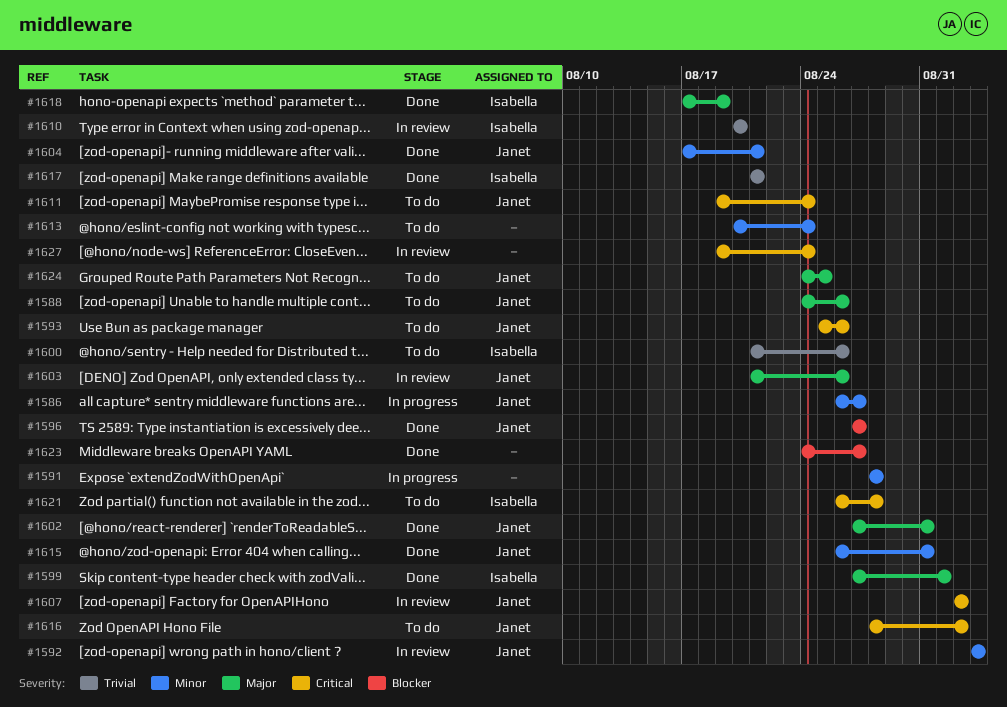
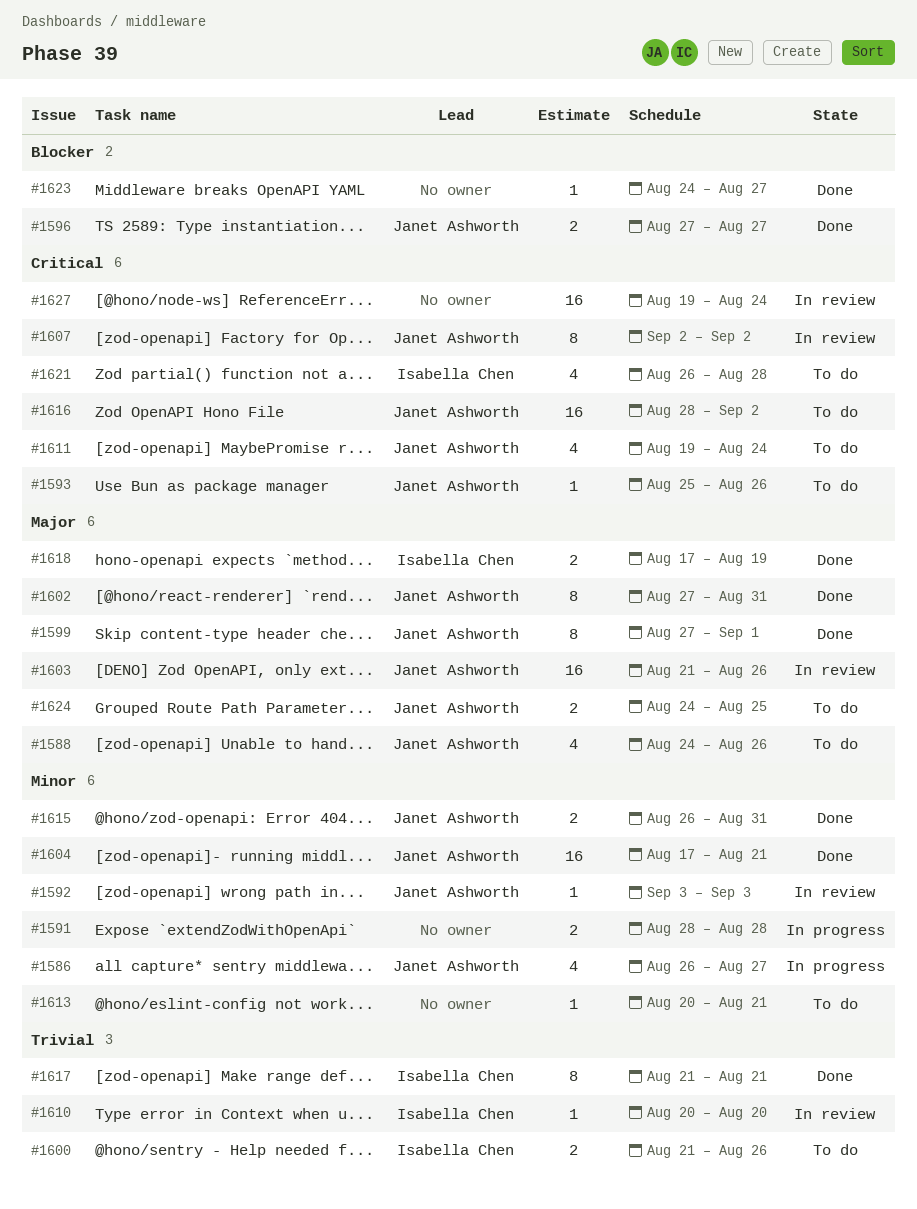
#1599, owner: Isabella Chen -> Janet Ashworth
#1613, due: Aug 24 -> Aug 21

